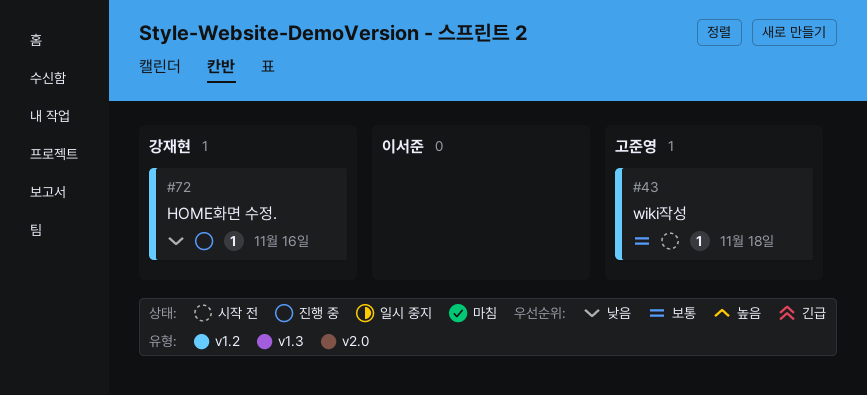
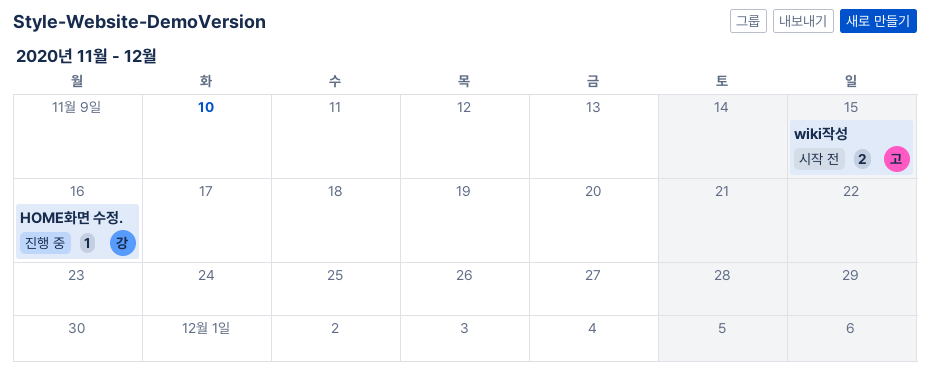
wiki작성, estimate: 1 -> 2
wiki작성, due: Nov 18 -> Nov 15

